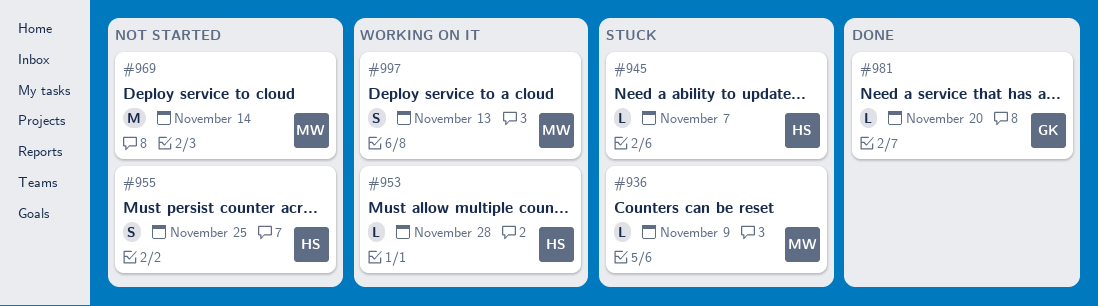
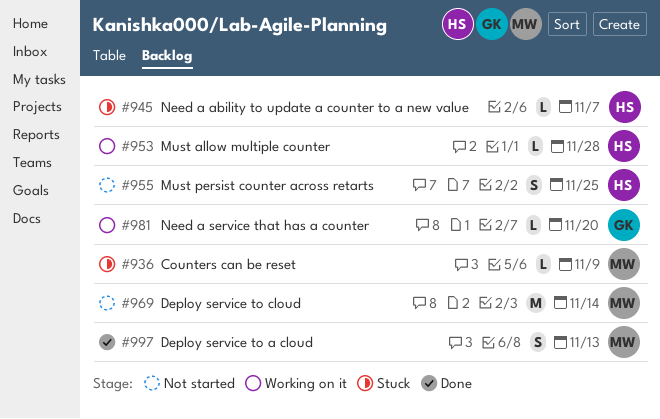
#981, status: Done -> Working on it
#997, status: Working on it -> Done

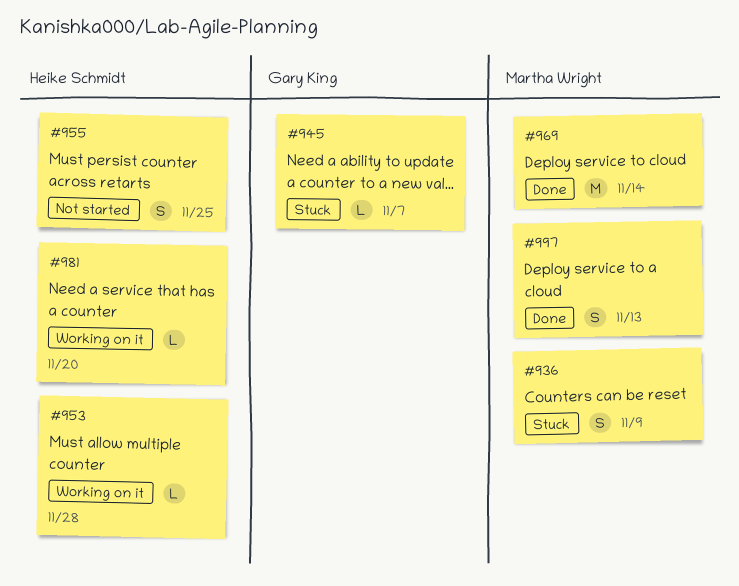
#936, estimate: L -> S
#945, owner: Heike Schmidt -> Gary King
#969, status: Not started -> Done
#981, owner: Gary King -> Heike Schmidt

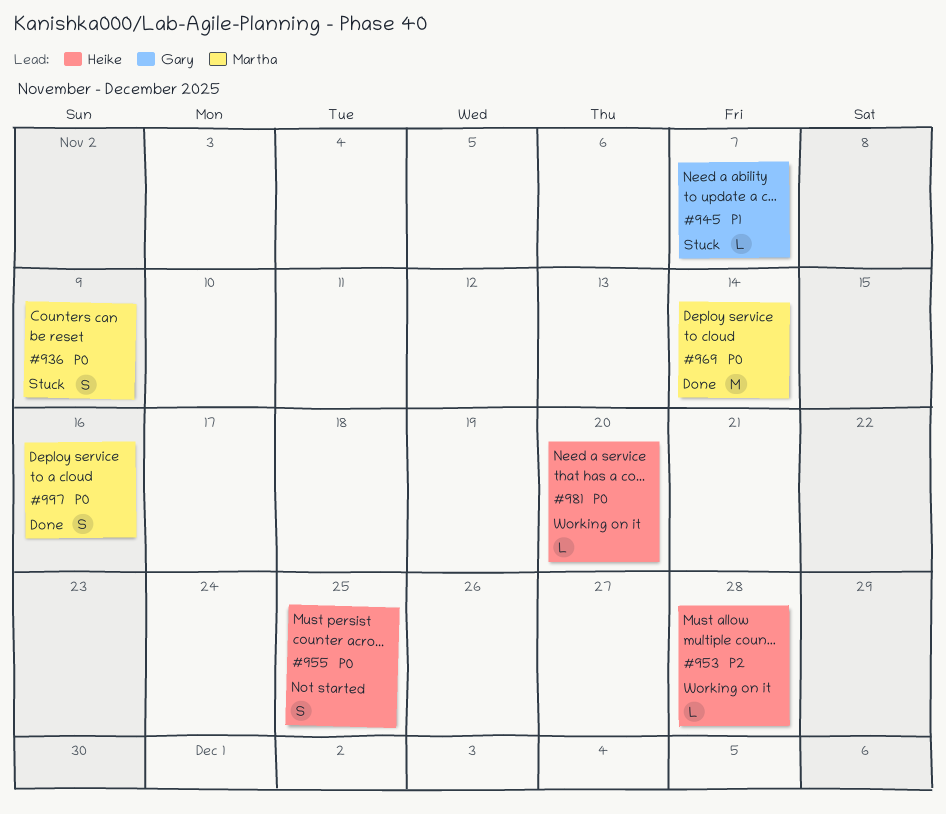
#997, due: Nov 13 -> Nov 16

